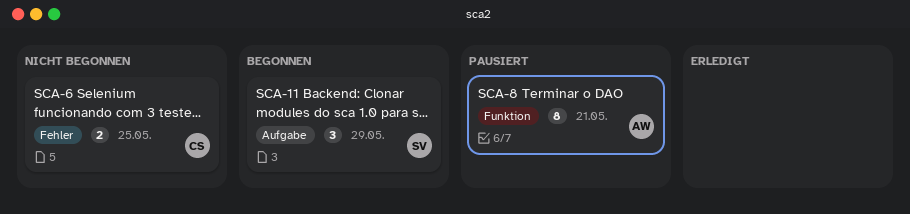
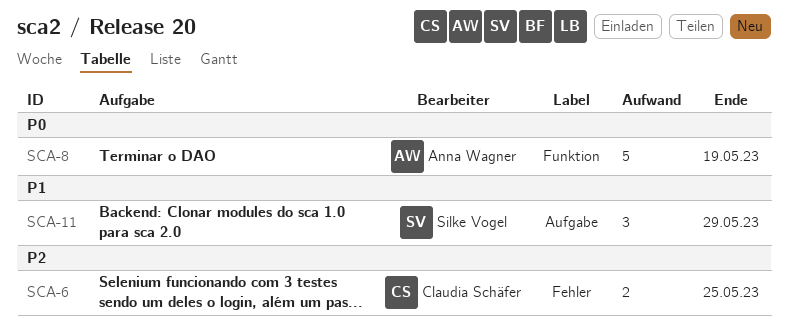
SCA-8, estimate: 8 -> 5
SCA-8, due: May 21 -> May 19

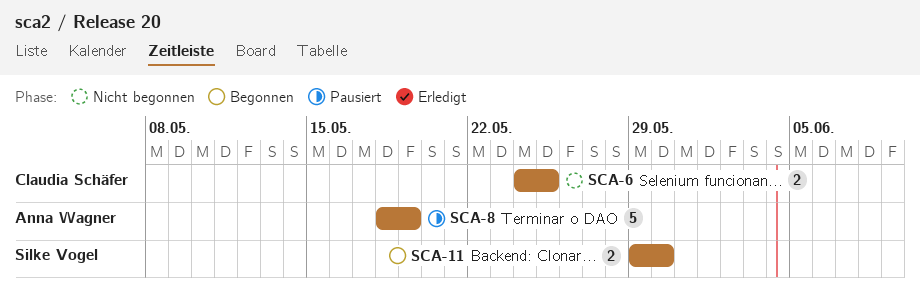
SCA-11, estimate: 3 -> 2
SCA-11, due: May 29 -> May 30

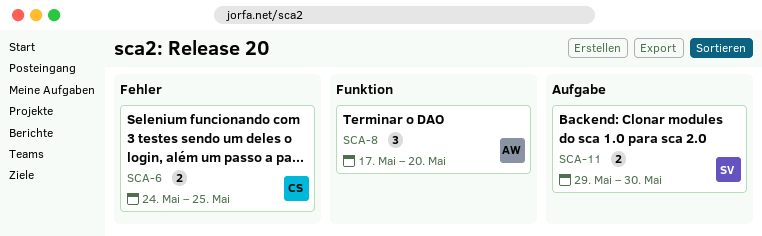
SCA-8, estimate: 5 -> 3
SCA-8, start: May 18 -> May 17
SCA-8, due: May 19 -> May 20

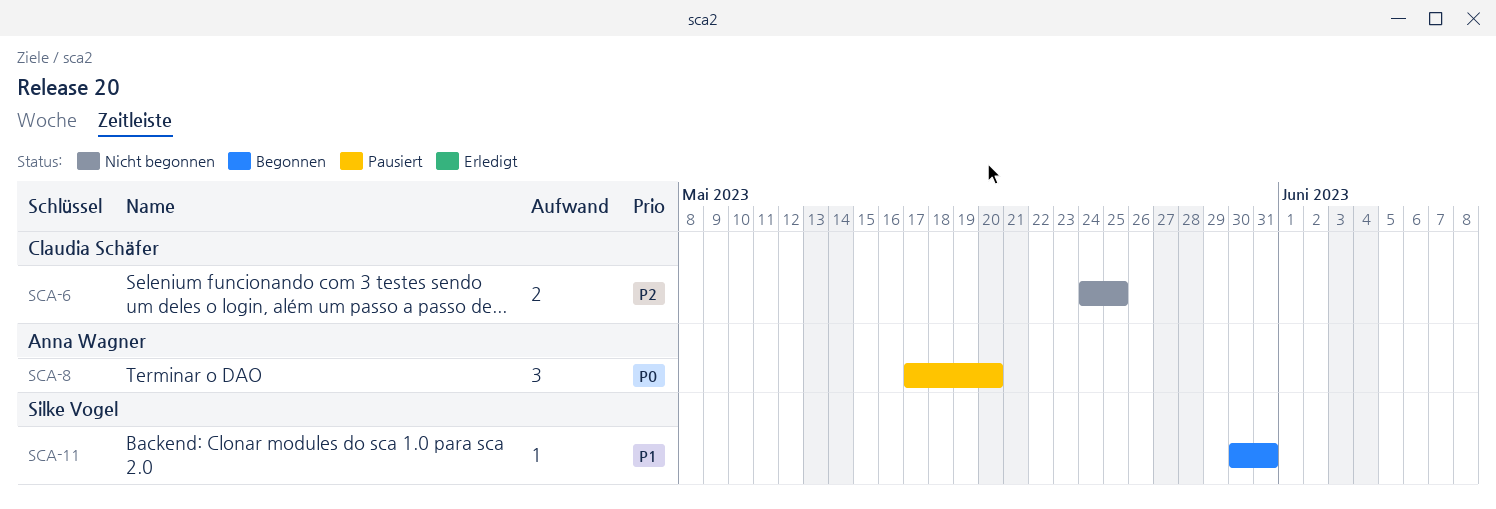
SCA-11, estimate: 2 -> 1
SCA-11, start: May 29 -> May 30
SCA-11, due: May 30 -> May 31

